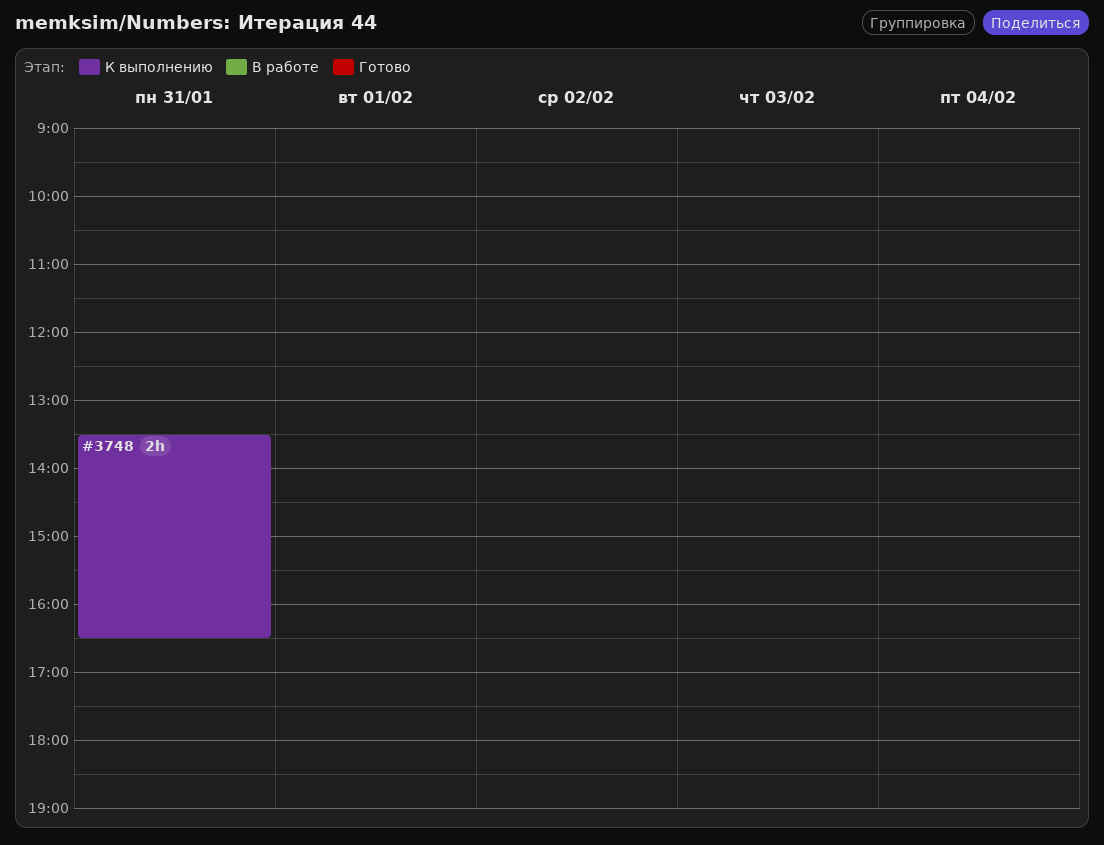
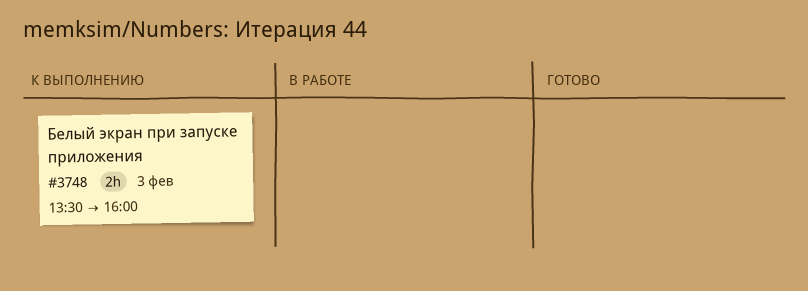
#3748, day: Jan 31 -> Feb 3
#3748, ends: 16:30 -> 16:00

